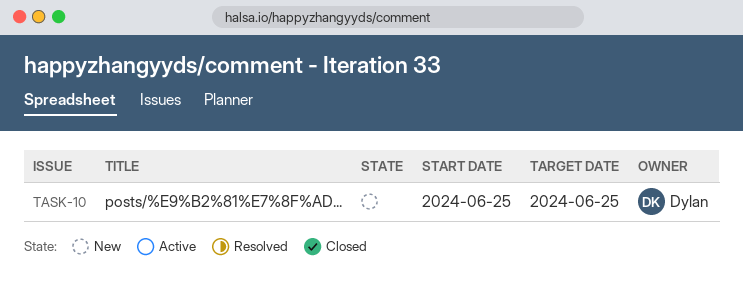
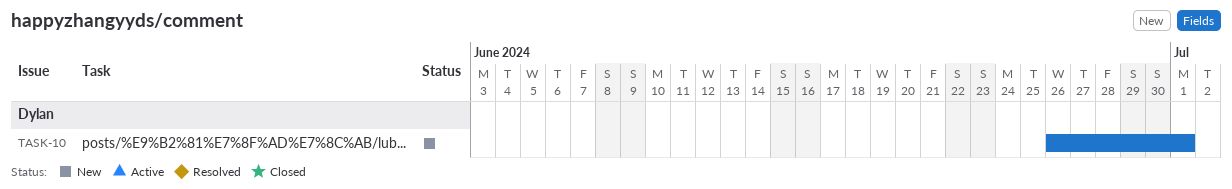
TASK-10, start: Jun 25 -> Jun 26
TASK-10, due: Jun 25 -> Jul 1

